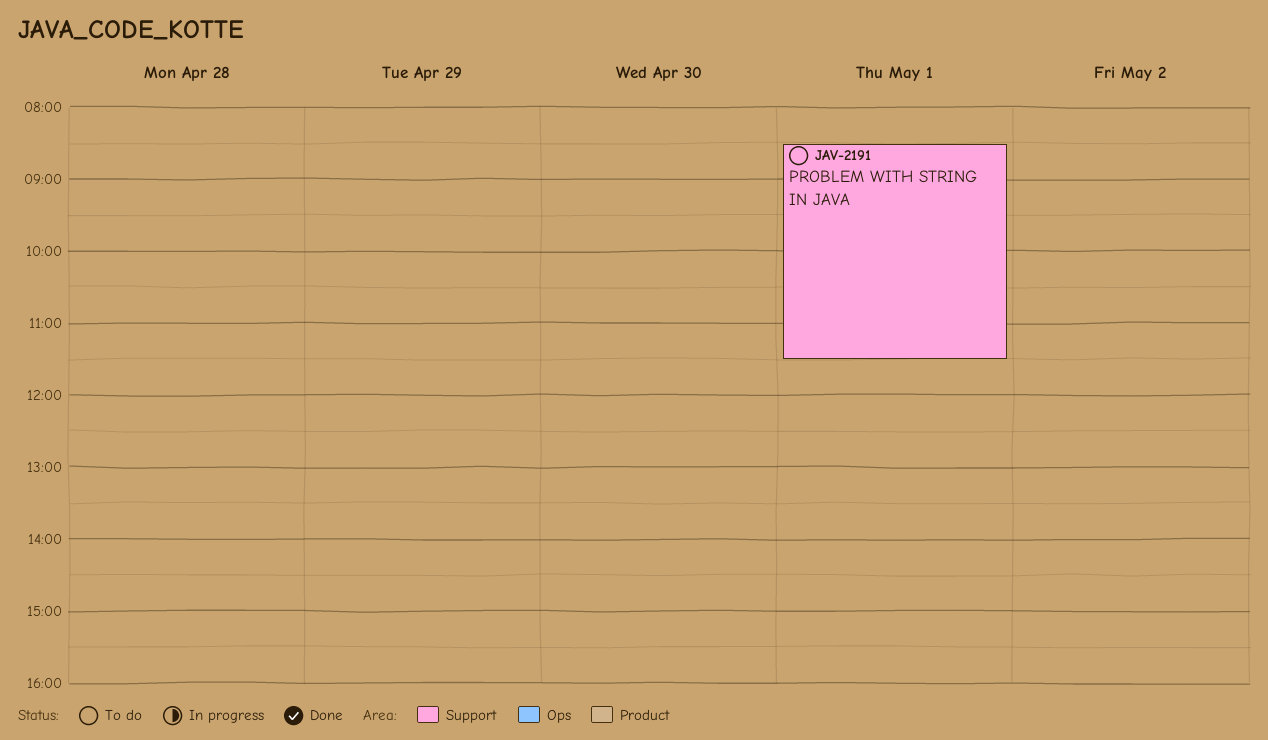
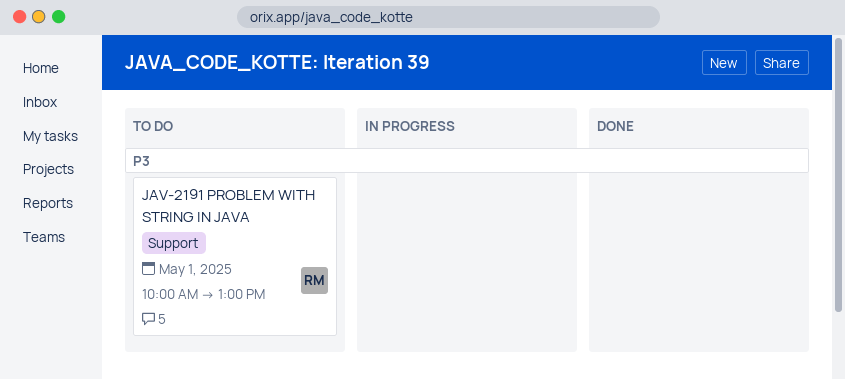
JAV-2191, begins: 08:30 -> 10:00
JAV-2191, ends: 11:30 -> 13:00

